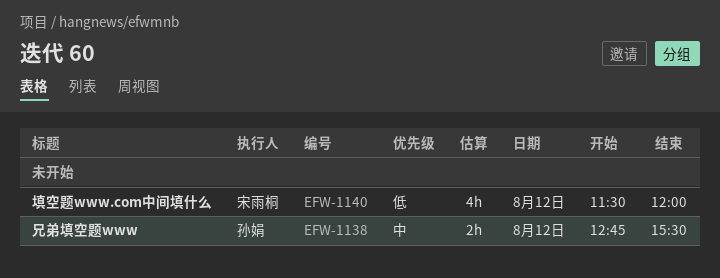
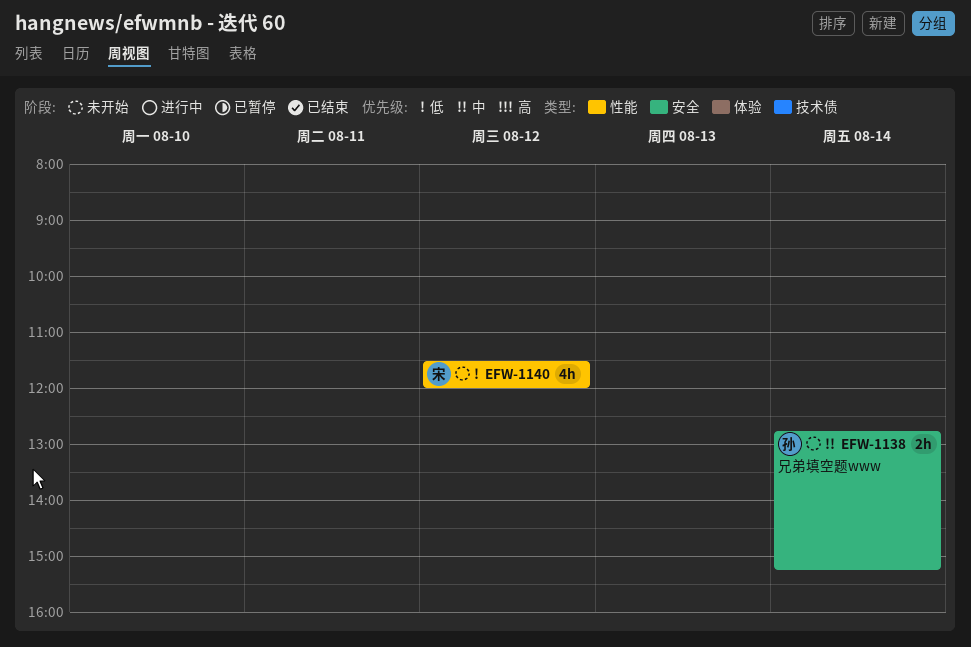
EFW-1138, day: Aug 12 -> Aug 14
EFW-1138, ends: 15:30 -> 15:15

